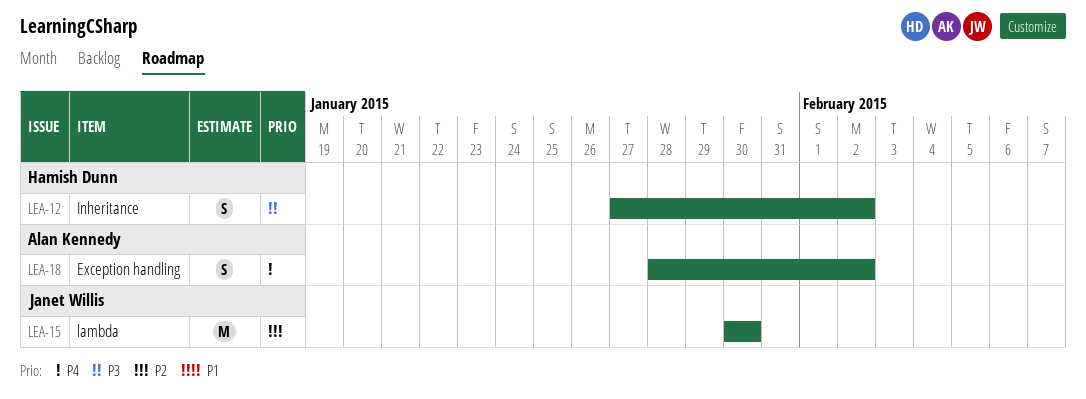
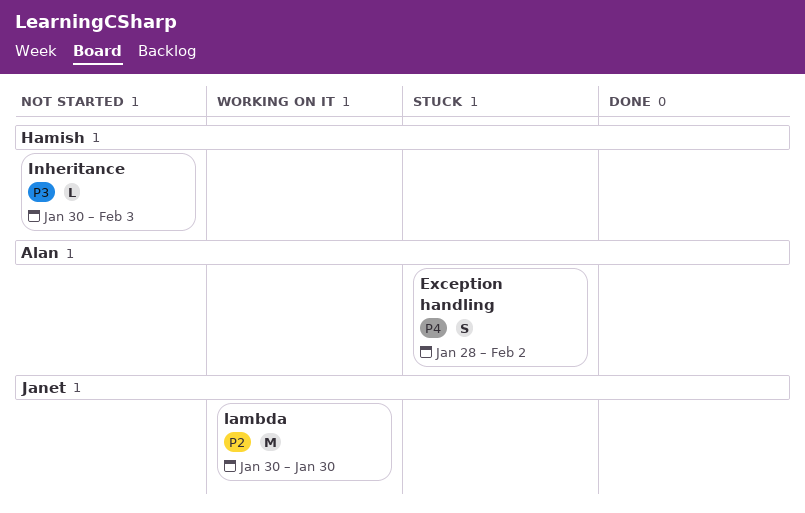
Inheritance, estimate: S -> L
Inheritance, start: Jan 27 -> Jan 30
Inheritance, due: Feb 2 -> Feb 3

